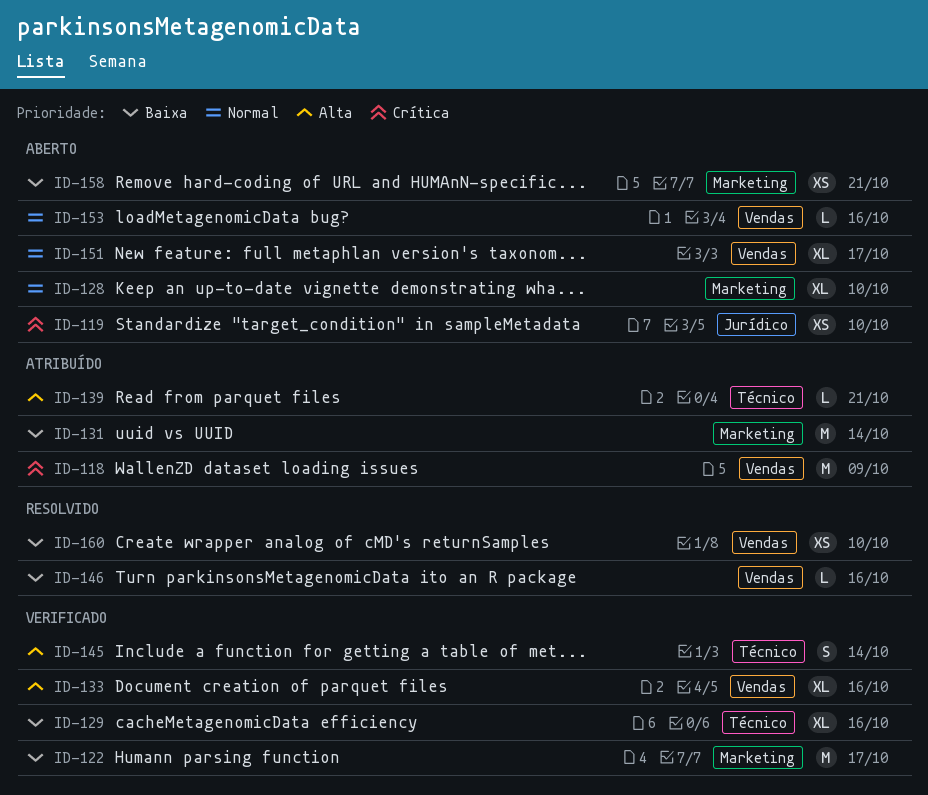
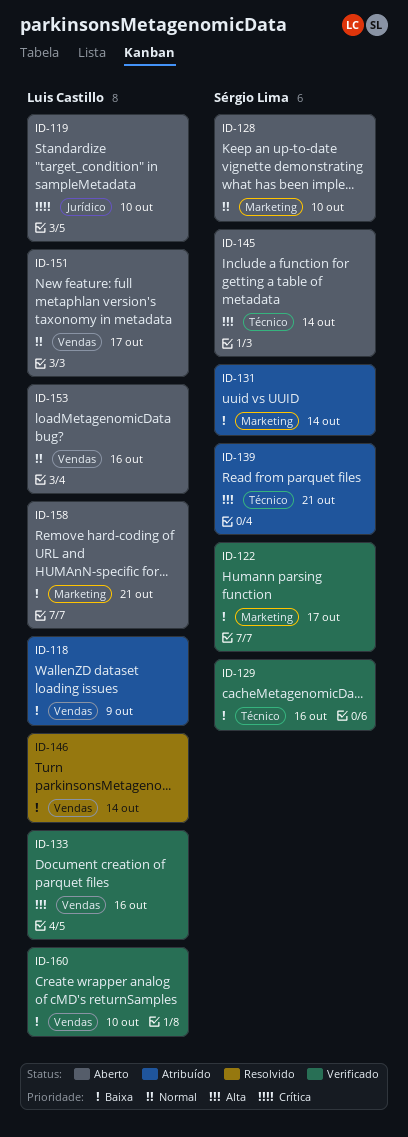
ID-118, priority: Crítica -> Baixa
ID-145, status: Verificado -> Aberto
ID-146, due: Oct 16 -> Oct 14
ID-160, status: Resolvido -> Verificado

